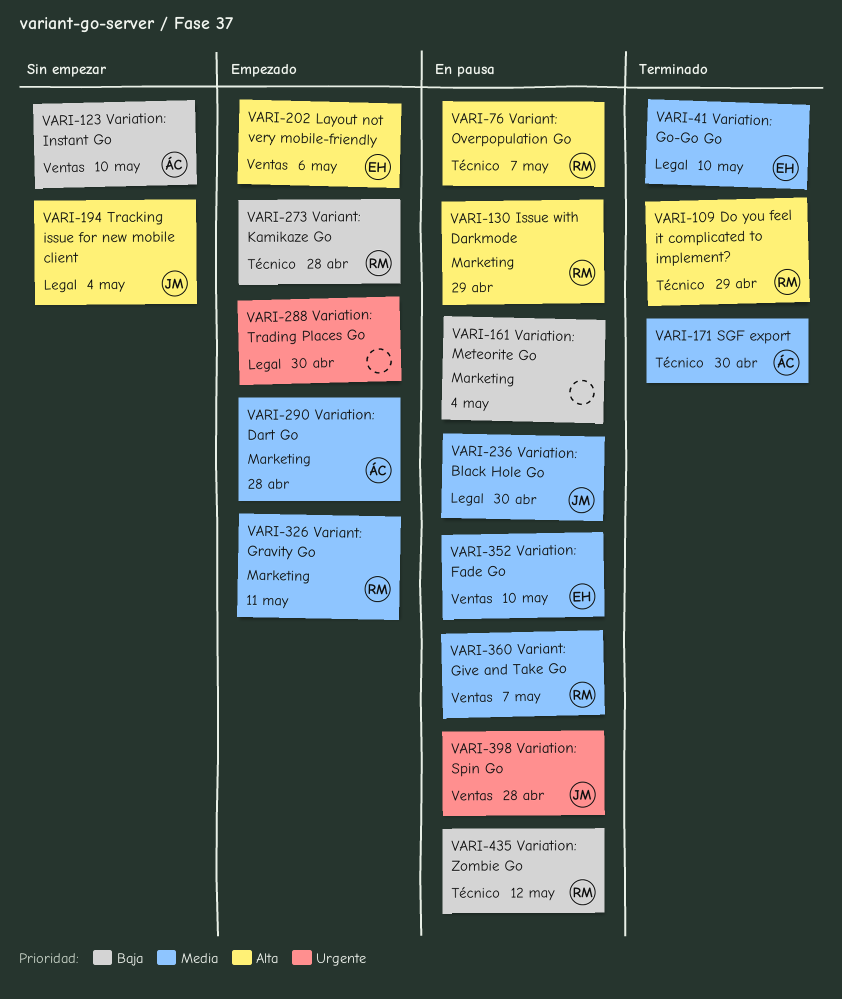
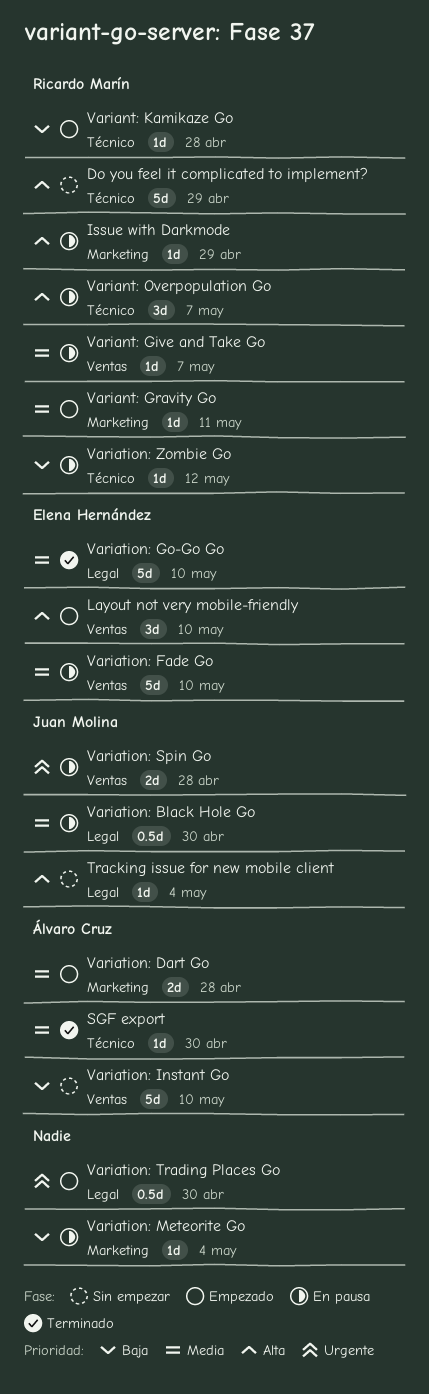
Do you feel it complicated to implement?, status: Terminado -> Sin empezar
Layout not very mobile-friendly, due: May 6 -> May 10

